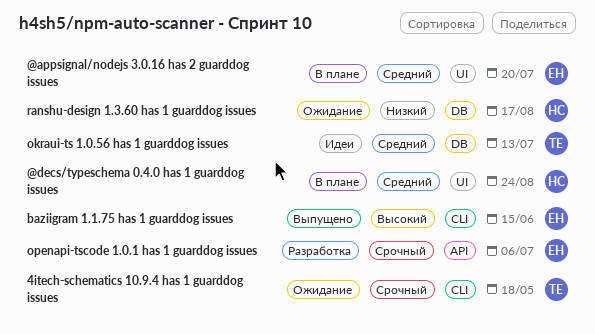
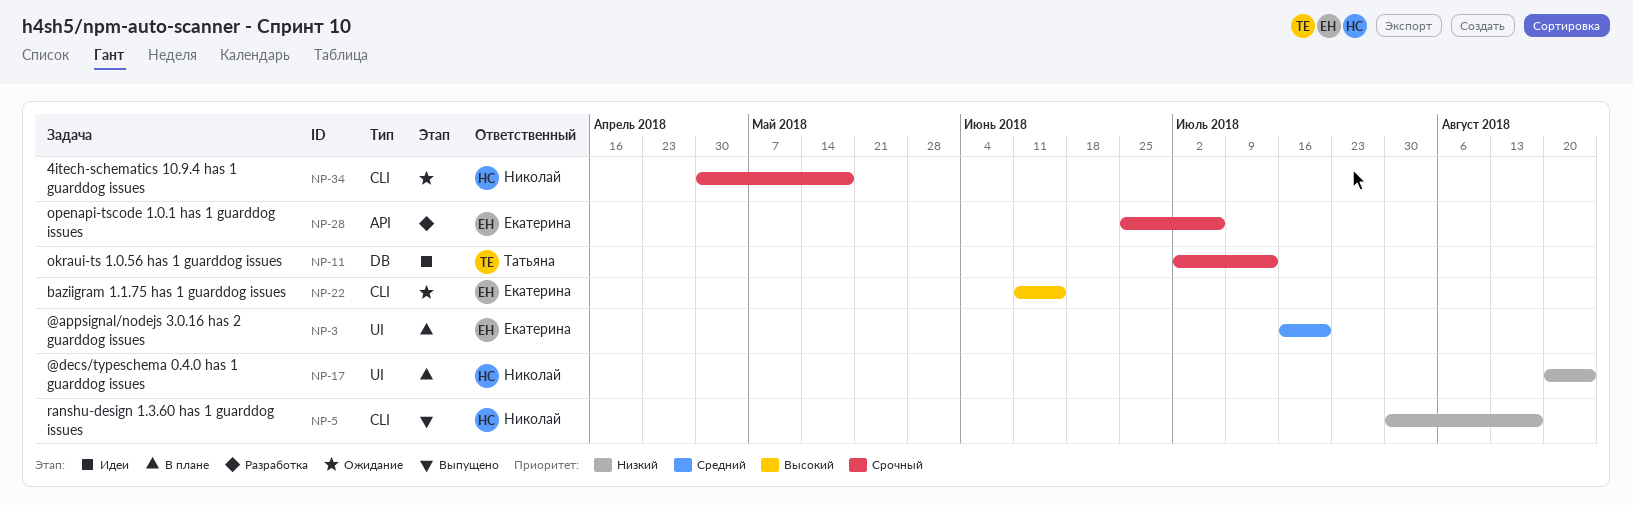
4itech-schematics 10.9.4 has 1 guarddog issues, owner: Татьяна -> Николай
@decs/typeschema 0.4.0 has 1 guarddog issues, priority: Средний -> Низкий
baziigram 1.1.75 has 1 guarddog issues, status: Выпущено -> Ожидание
okraui-ts 1.0.56 has 1 guarddog issues, priority: Средний -> Срочный
ranshu-design 1.3.60 has 1 guarddog issues, status: Ожидание -> Выпущено
ranshu-design 1.3.60 has 1 guarddog issues, label: DB -> CLI

